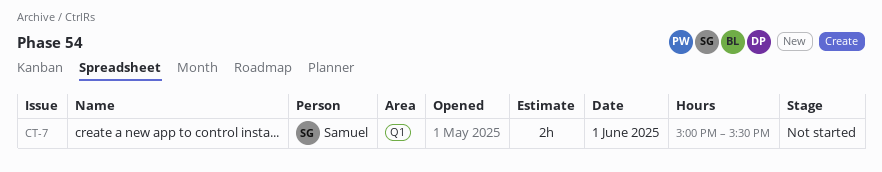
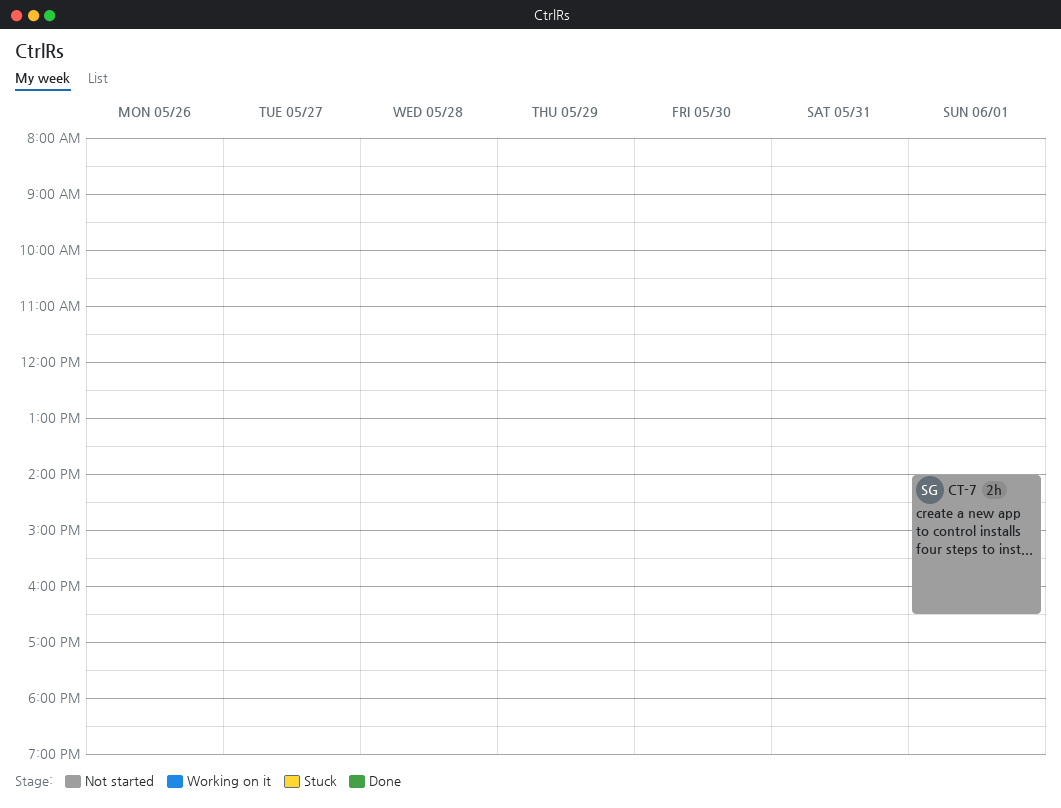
CT-7, begins: 15:00 -> 14:00
CT-7, ends: 15:30 -> 16:30

